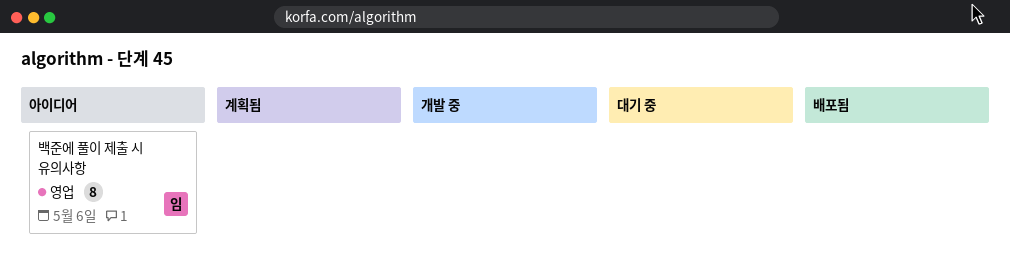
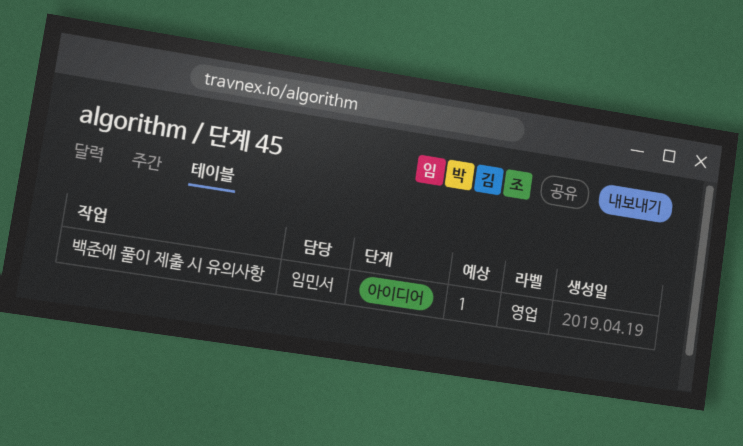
백준에 풀이 제출 시 유의사항, estimate: 8 -> 1

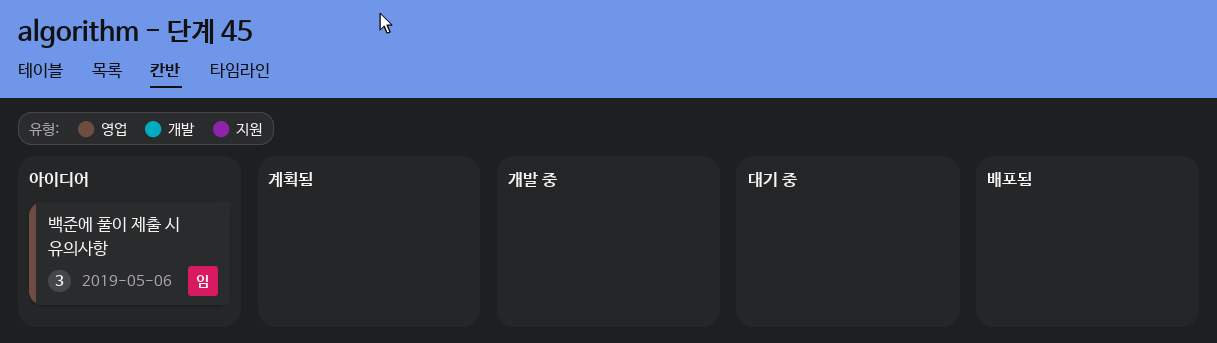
백준에 풀이 제출 시 유의사항, estimate: 1 -> 3

